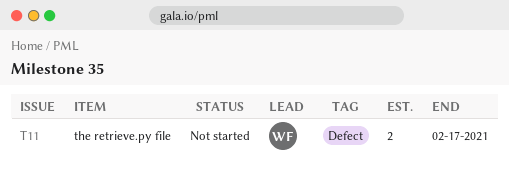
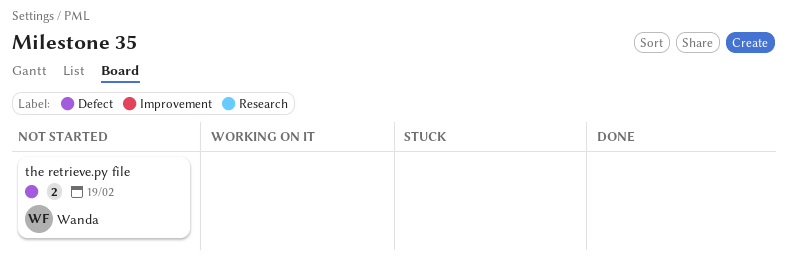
the retrieve.py file, due: Feb 17 -> Feb 19

